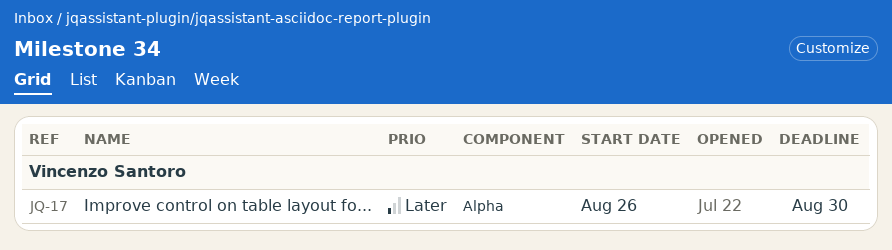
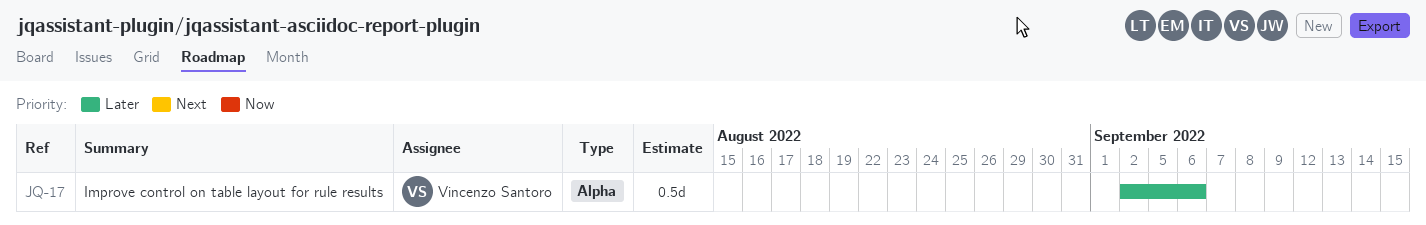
JQ-17, start: Aug 26 -> Sep 2
JQ-17, due: Aug 30 -> Sep 6

